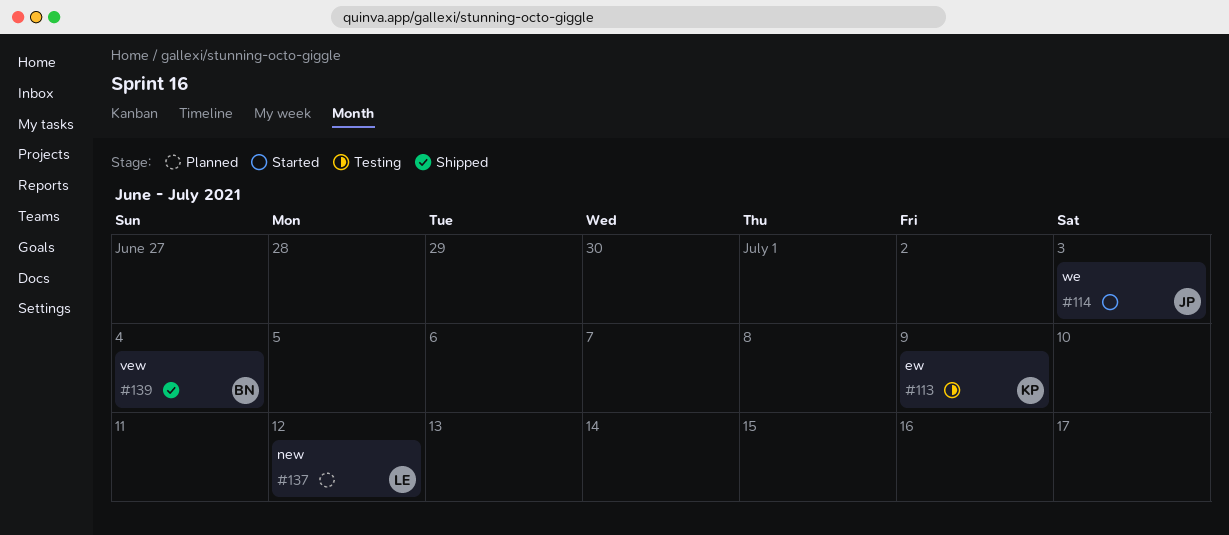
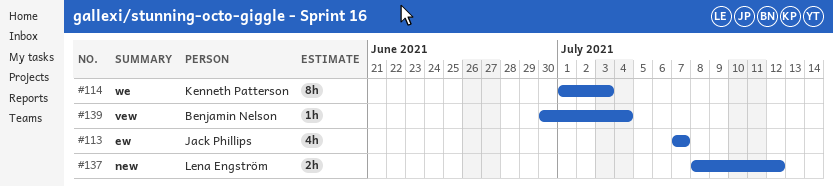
#113, owner: Kenneth Patterson -> Jack Phillips
#113, due: Jul 9 -> Jul 7
#114, owner: Jack Phillips -> Kenneth Patterson

